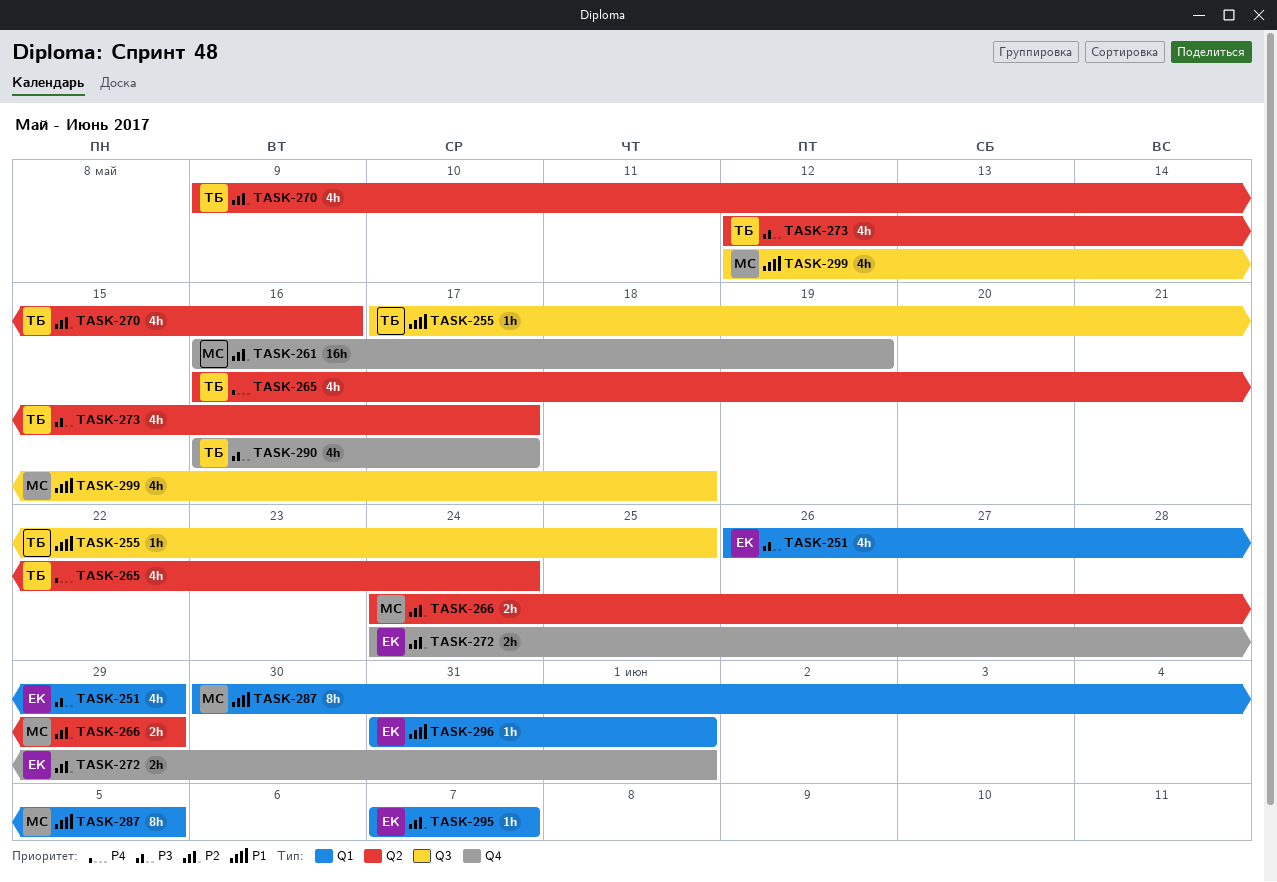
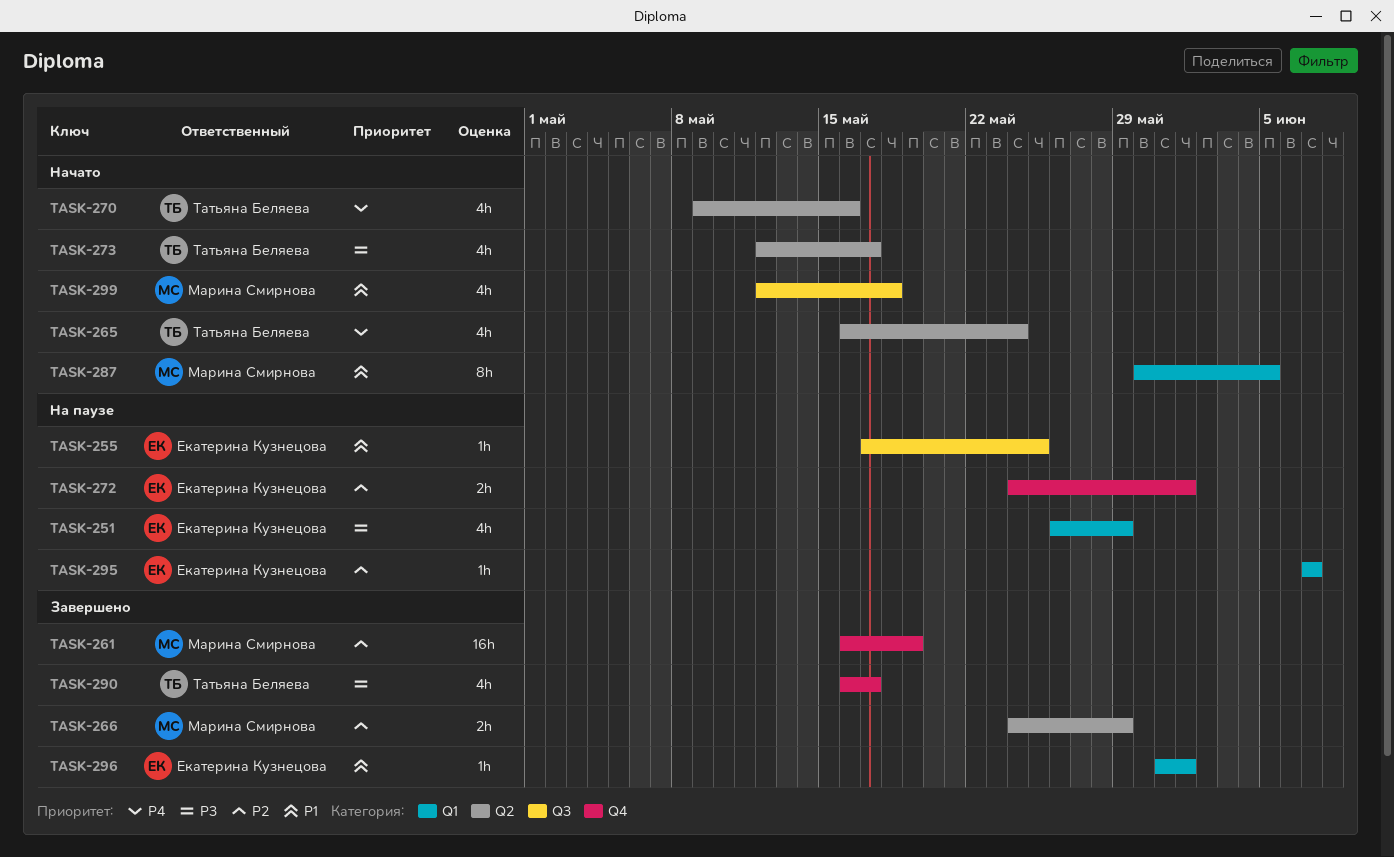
TASK-255, owner: Татьяна Беляева -> Екатерина Кузнецова
TASK-270, priority: P2 -> P4

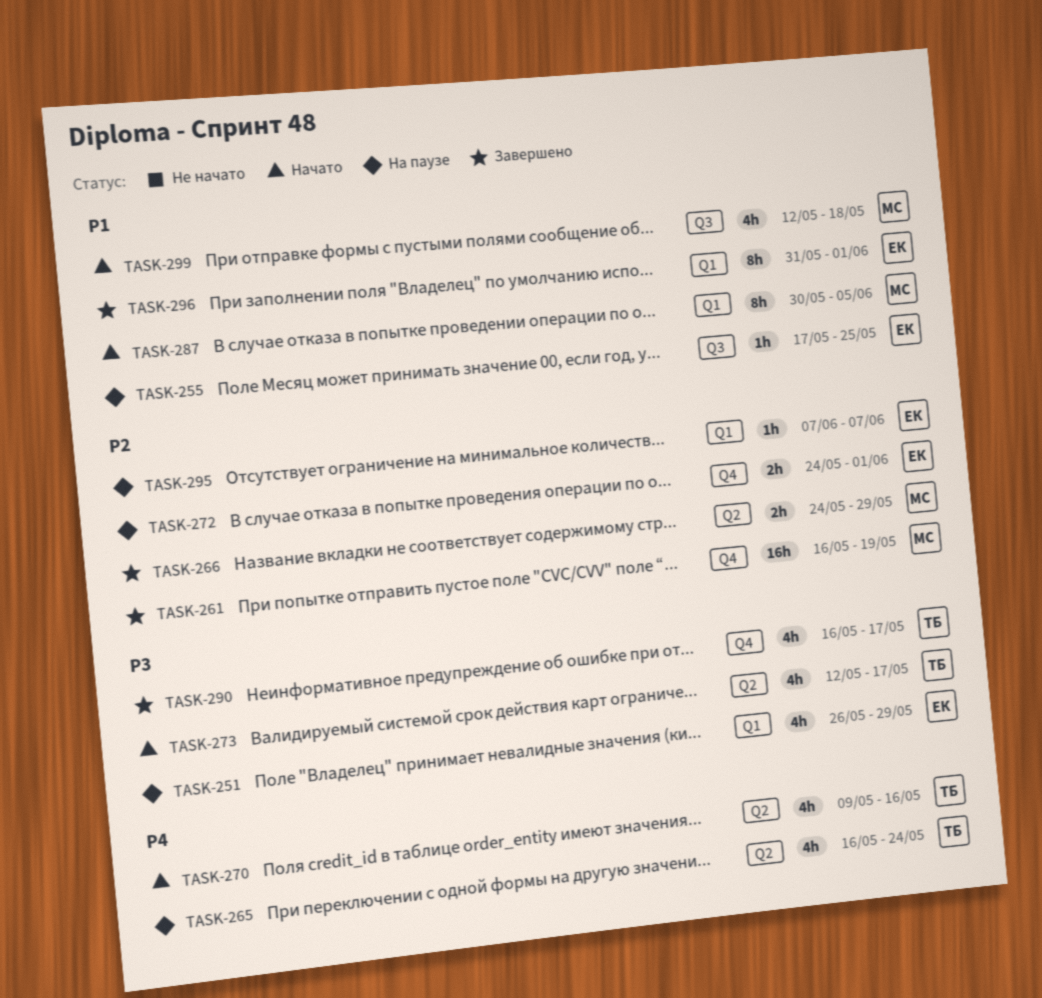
TASK-265, status: Начато -> На паузе
TASK-296, estimate: 1h -> 8h

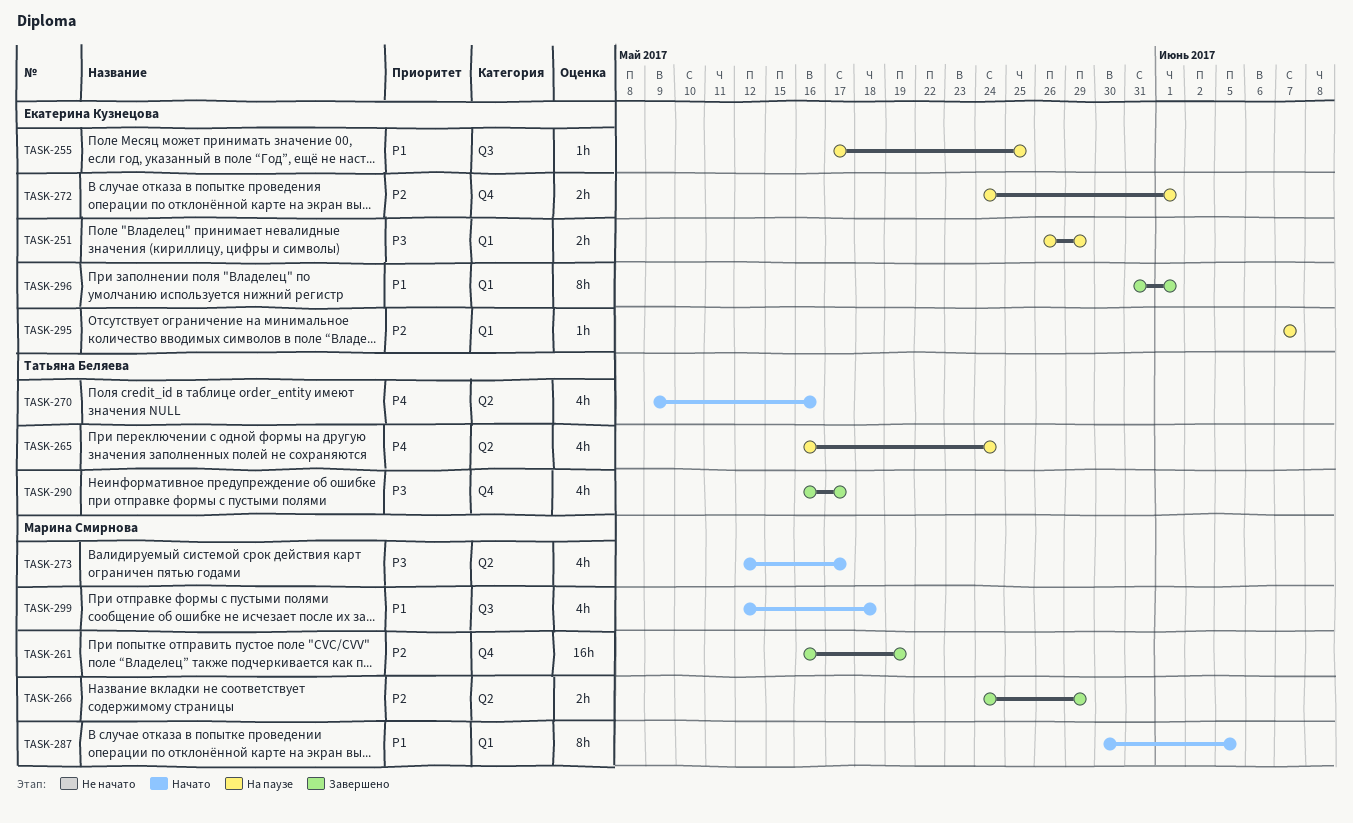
TASK-251, estimate: 4h -> 2h
TASK-273, owner: Татьяна Беляева -> Марина Смирнова

